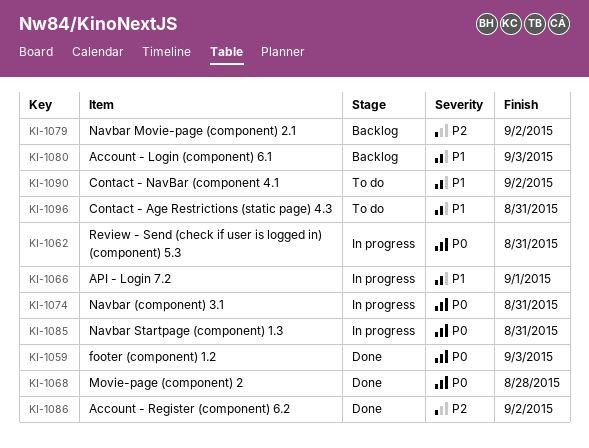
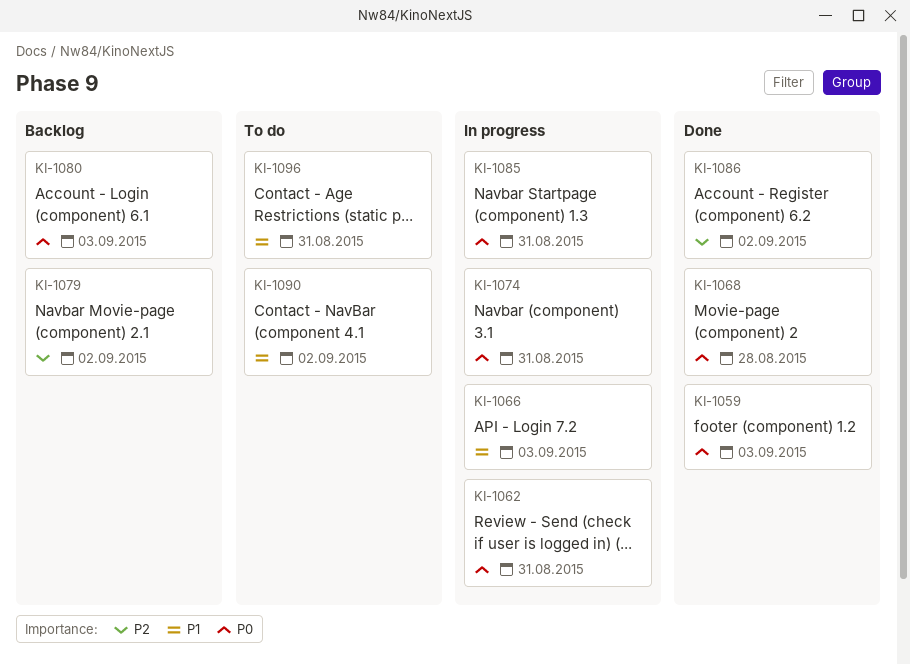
KI-1066, due: Sep 1 -> Sep 3
KI-1080, priority: P1 -> P0

